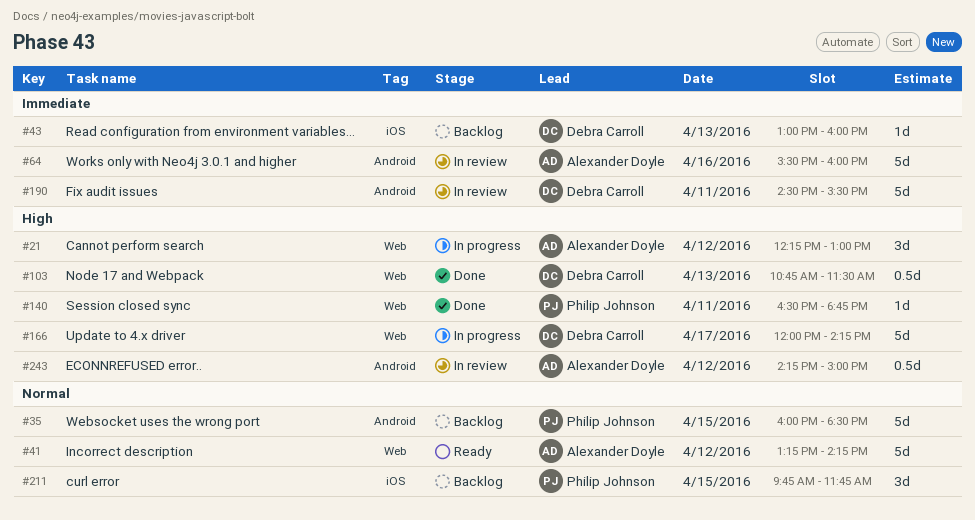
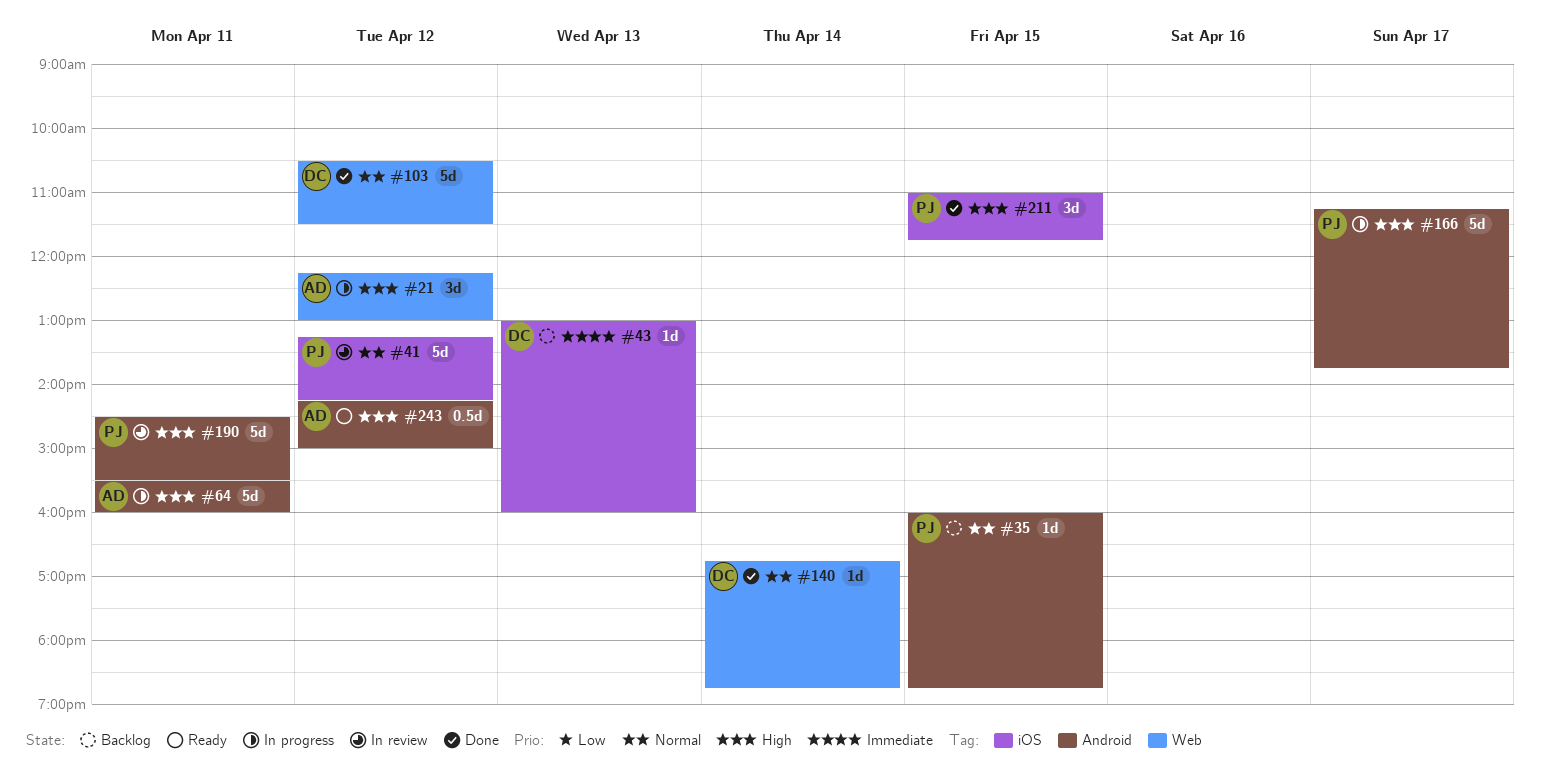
#35, estimate: 5d -> 1d
#35, ends: 18:30 -> 18:45
#41, status: Ready -> In review
#41, owner: Alexander Doyle -> Philip Johnson
#41, label: Web -> iOS
#64, status: In review -> In progress
#64, priority: Immediate -> High
#64, day: Apr 16 -> Apr 11
#103, priority: High -> Normal
#103, estimate: 0.5d -> 5d
#103, day: Apr 13 -> Apr 12
#103, begins: 10:45 -> 10:30
#140, owner: Philip Johnson -> Debra Carroll
#140, priority: High -> Normal
#140, day: Apr 11 -> Apr 14
#140, begins: 16:30 -> 16:45
#166, owner: Debra Carroll -> Philip Johnson
#166, label: Web -> Android
#166, begins: 12:00 -> 11:15
#166, ends: 14:15 -> 13:45
#190, owner: Debra Carroll -> Philip Johnson
#190, priority: Immediate -> High
#211, status: Backlog -> Done
#211, priority: Normal -> High
#211, begins: 09:45 -> 11:00
#243, status: In review -> Ready

